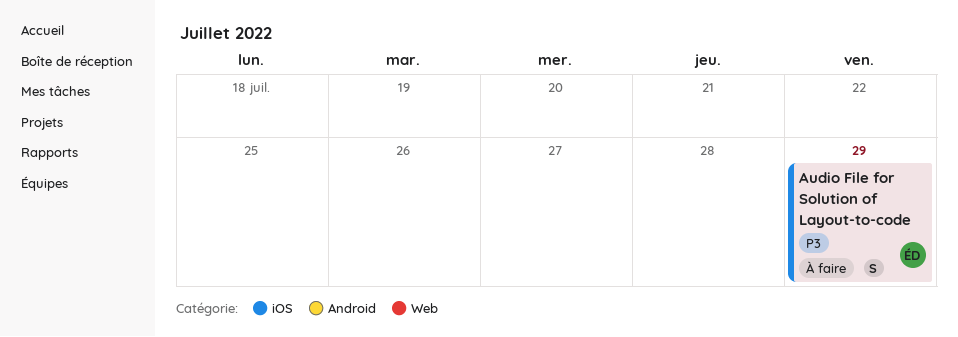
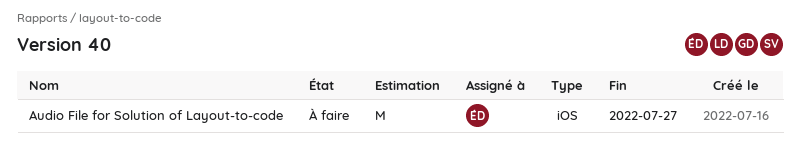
Audio File for Solution of Layout-to-code, estimate: S -> M
Audio File for Solution of Layout-to-code, due: Jul 29 -> Jul 27

